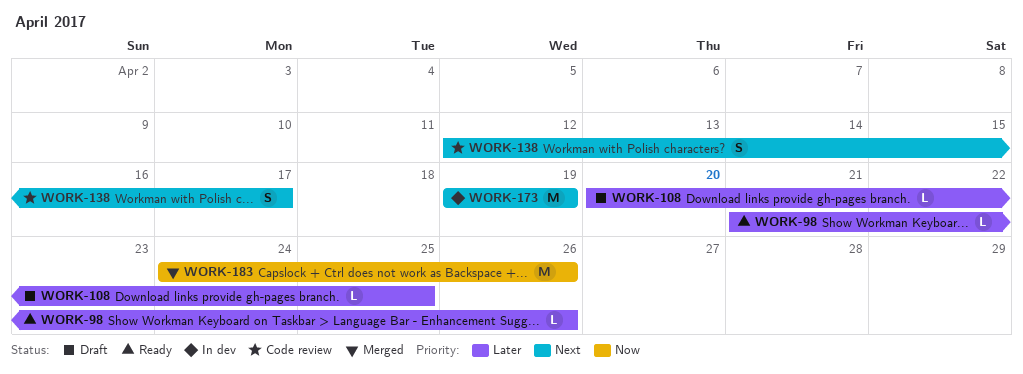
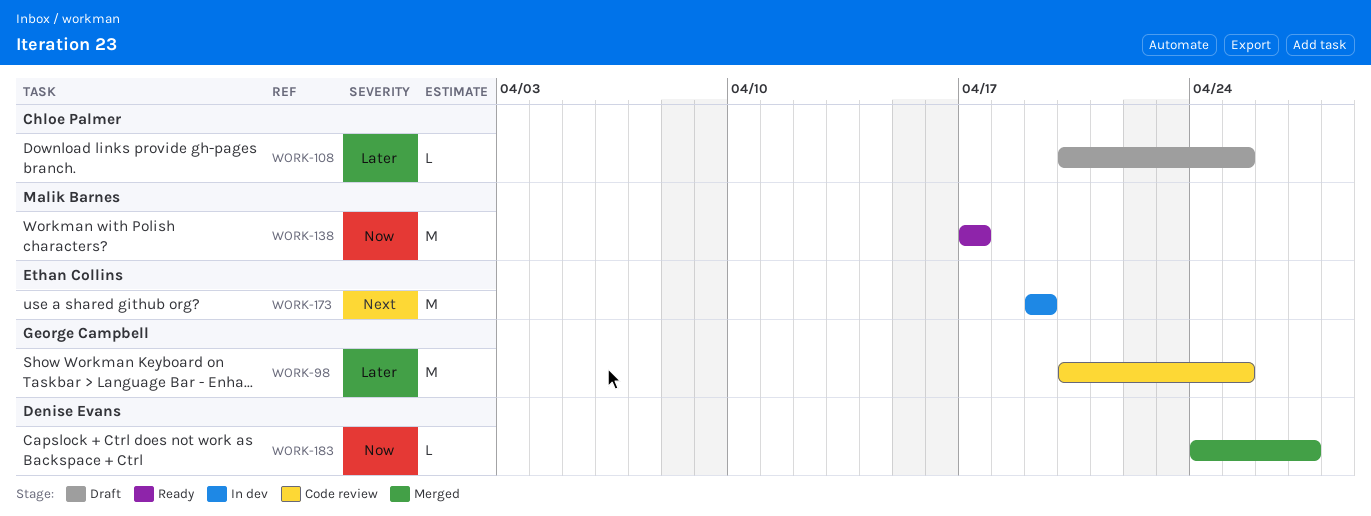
WORK-98, status: Ready -> Code review
WORK-98, estimate: L -> M
WORK-98, start: Apr 21 -> Apr 20
WORK-98, due: Apr 26 -> Apr 25
WORK-138, status: Code review -> Ready
WORK-138, priority: Next -> Now
WORK-138, estimate: S -> M
WORK-138, start: Apr 12 -> Apr 17
WORK-183, estimate: M -> L
WORK-183, due: Apr 26 -> Apr 27

